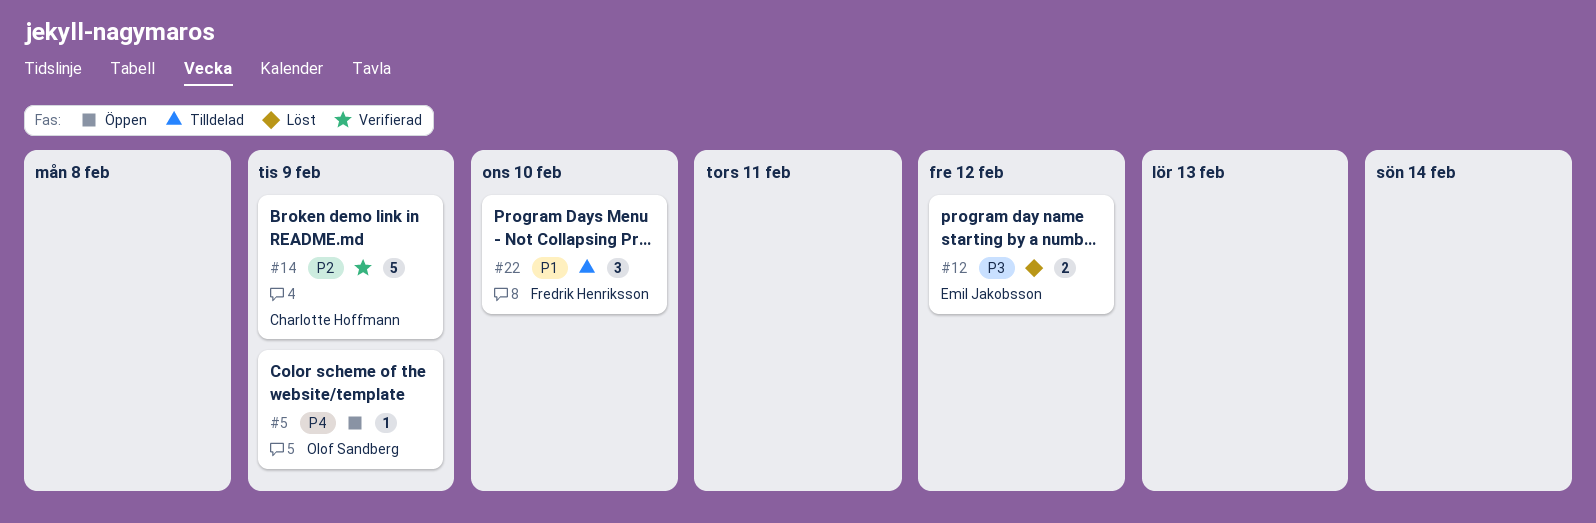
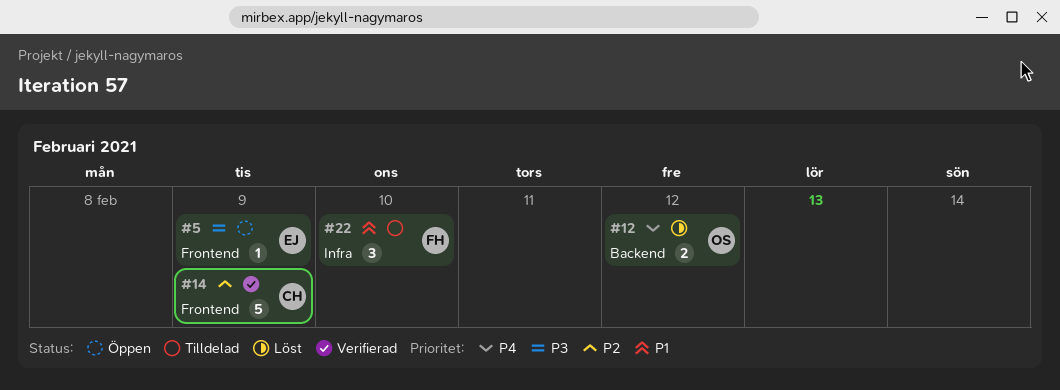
#5, owner: Olof Sandberg -> Emil Jakobsson
#5, priority: P4 -> P3
#12, owner: Emil Jakobsson -> Olof Sandberg
#12, priority: P3 -> P4

